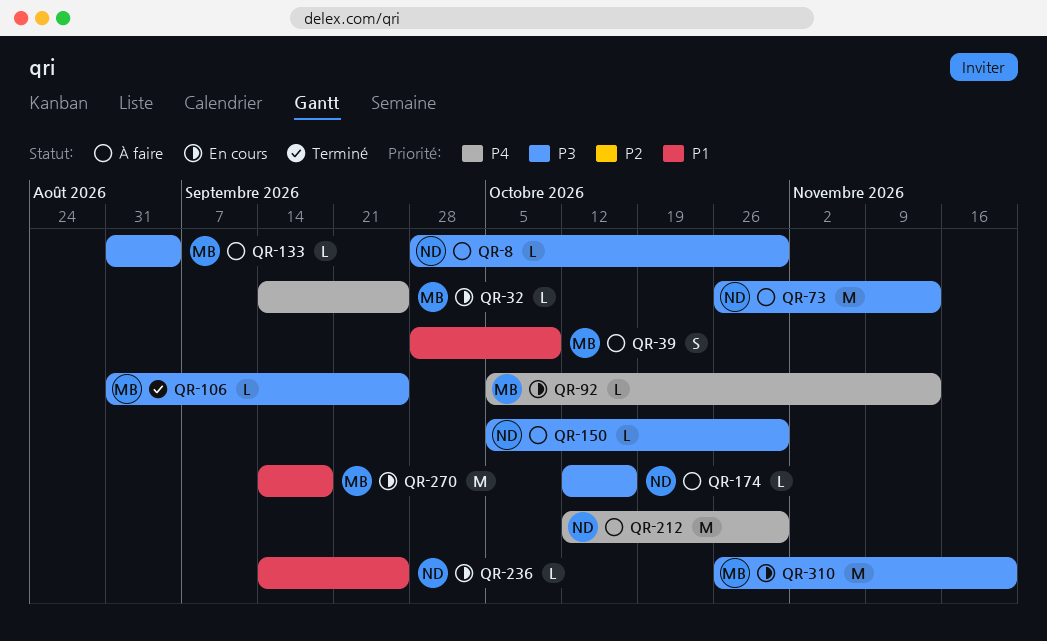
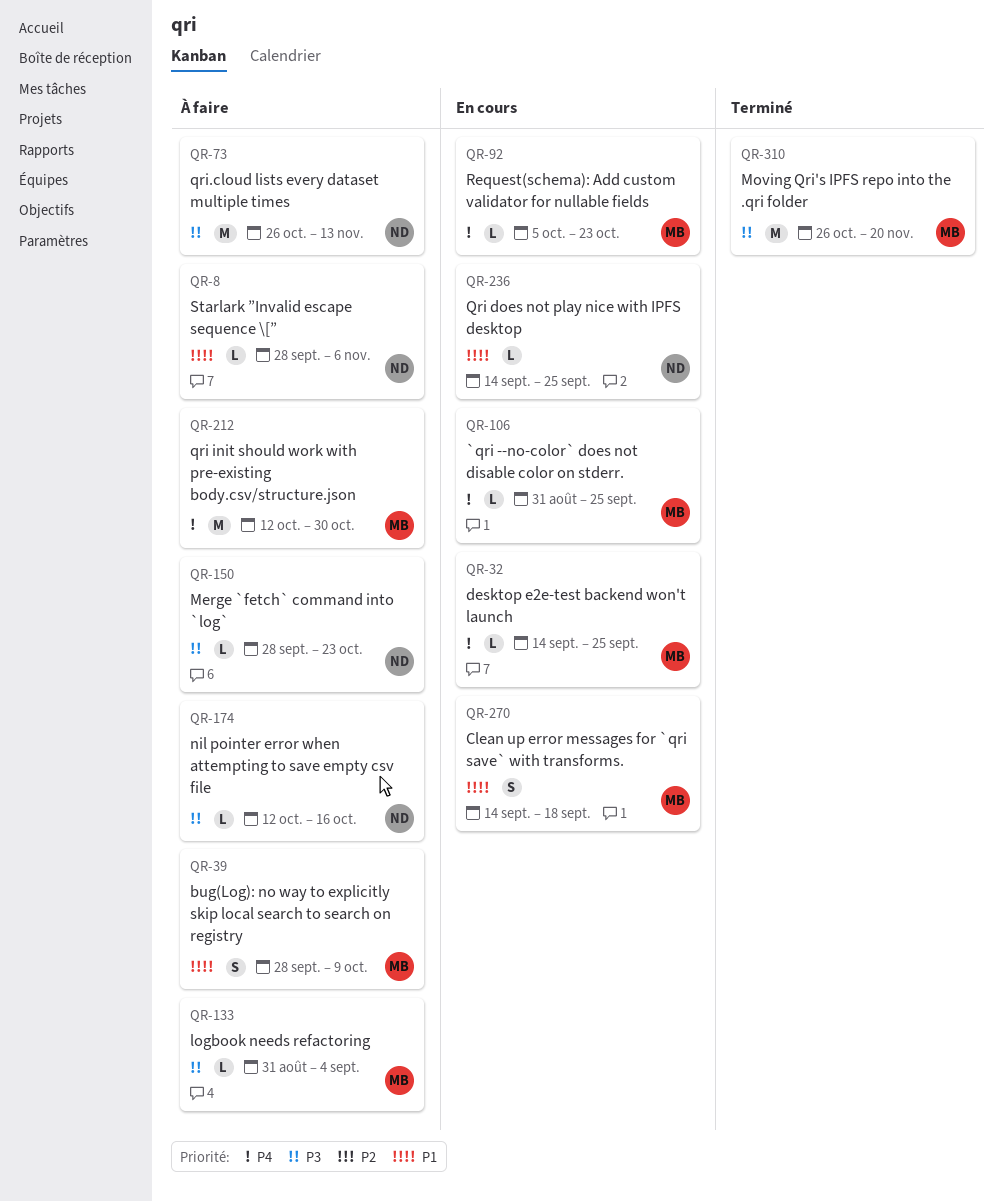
QR-8, priority: P3 -> P1
QR-8, due: Oct 30 -> Nov 6
QR-92, due: Nov 13 -> Oct 23
QR-106, status: Terminé -> En cours
QR-106, priority: P3 -> P4
QR-150, start: Oct 5 -> Sep 28
QR-150, due: Oct 30 -> Oct 23
QR-212, owner: ND -> MB
QR-270, estimate: M -> S
QR-310, status: En cours -> Terminé

